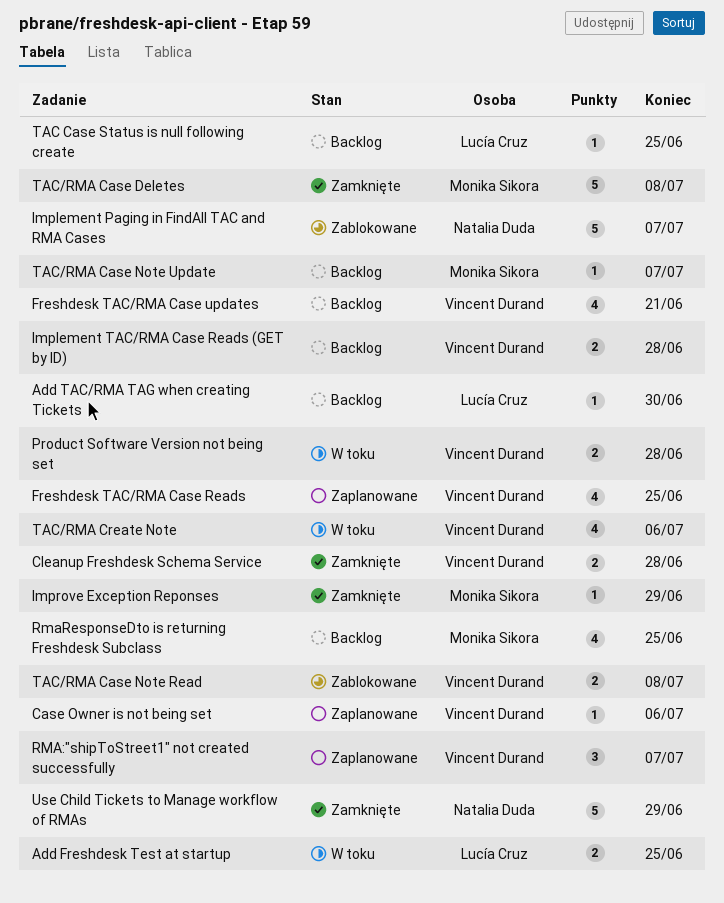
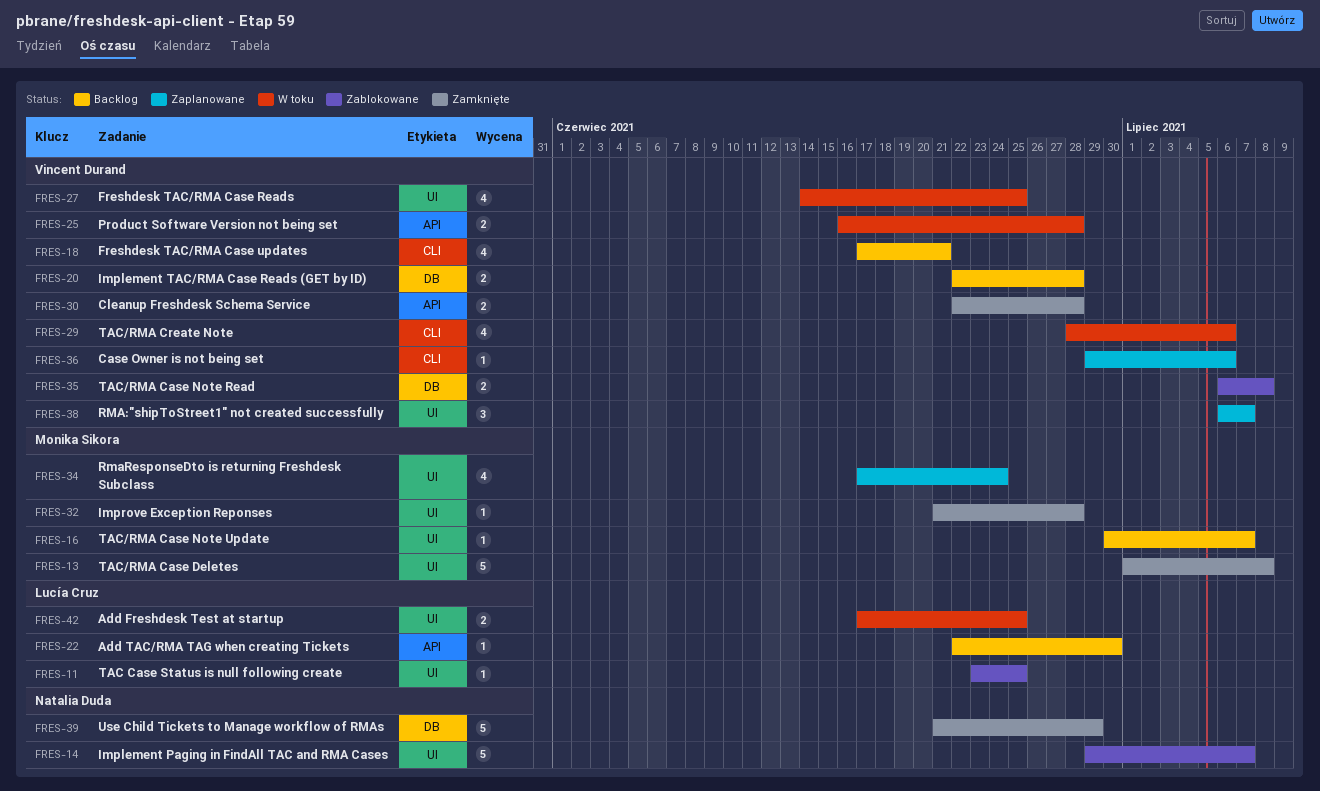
Freshdesk TAC/RMA Case Reads, status: Zaplanowane -> W toku
Improve Exception Reponses, due: Jun 29 -> Jun 28
RmaResponseDto is returning Freshdesk Subclass, status: Backlog -> Zaplanowane
RmaResponseDto is returning Freshdesk Subclass, due: Jun 25 -> Jun 24
TAC Case Status is null following create, status: Backlog -> Zablokowane

